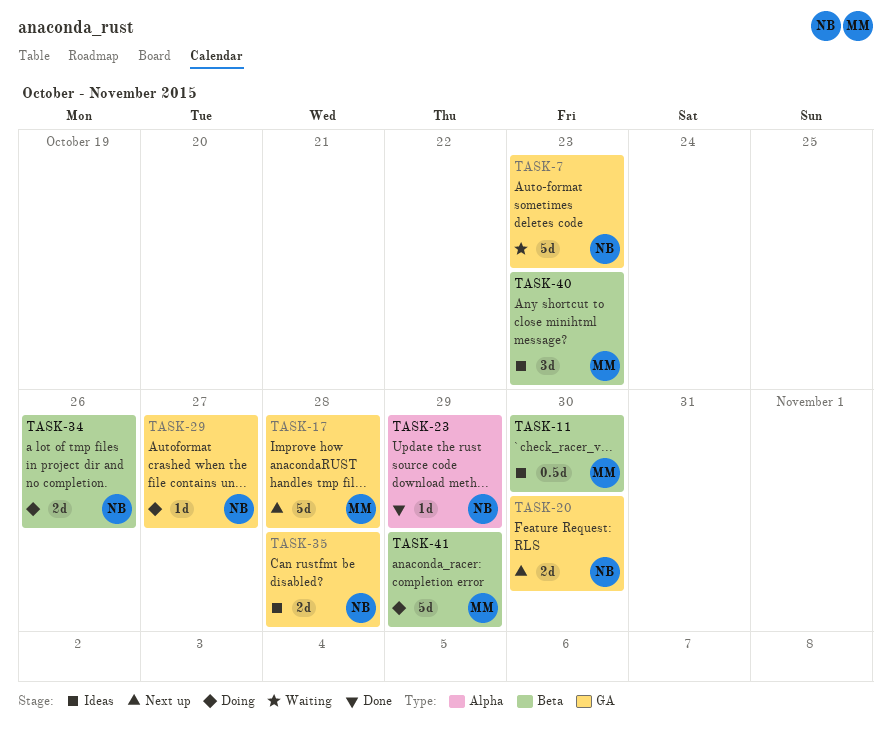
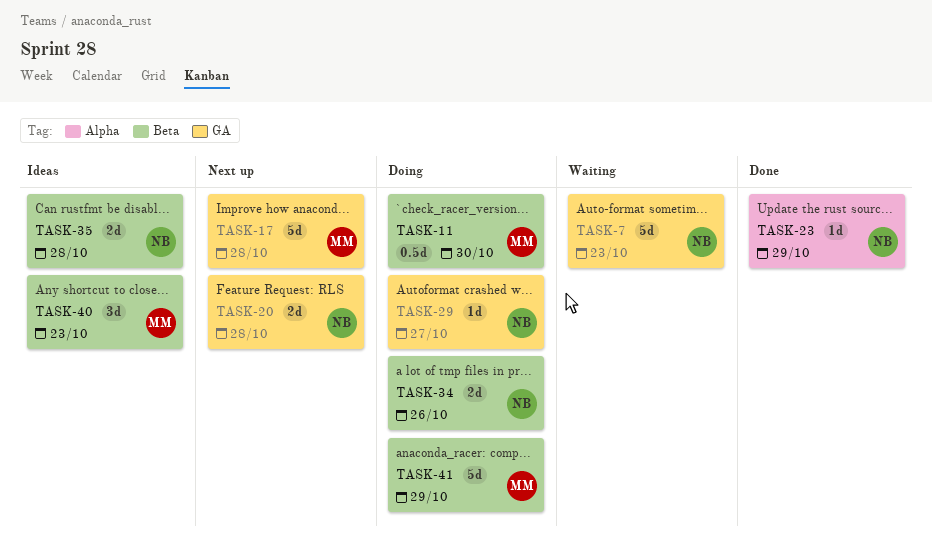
TASK-11, status: Ideas -> Doing
TASK-20, due: Oct 30 -> Oct 28
TASK-35, label: GA -> Beta

